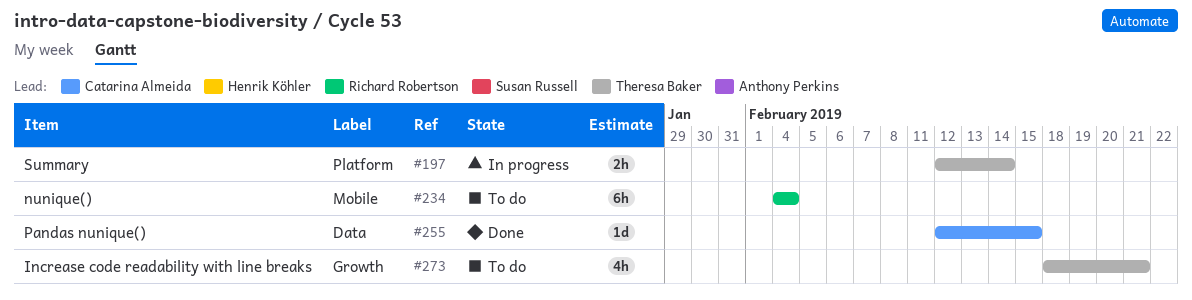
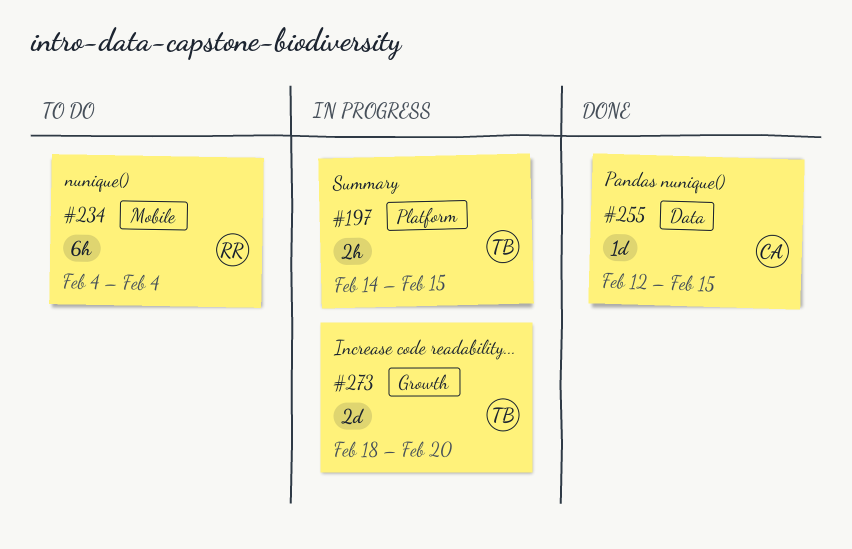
#197, start: Feb 12 -> Feb 14
#197, due: Feb 14 -> Feb 15
#273, status: To do -> In progress
#273, estimate: 4h -> 2d
#273, due: Feb 21 -> Feb 20

